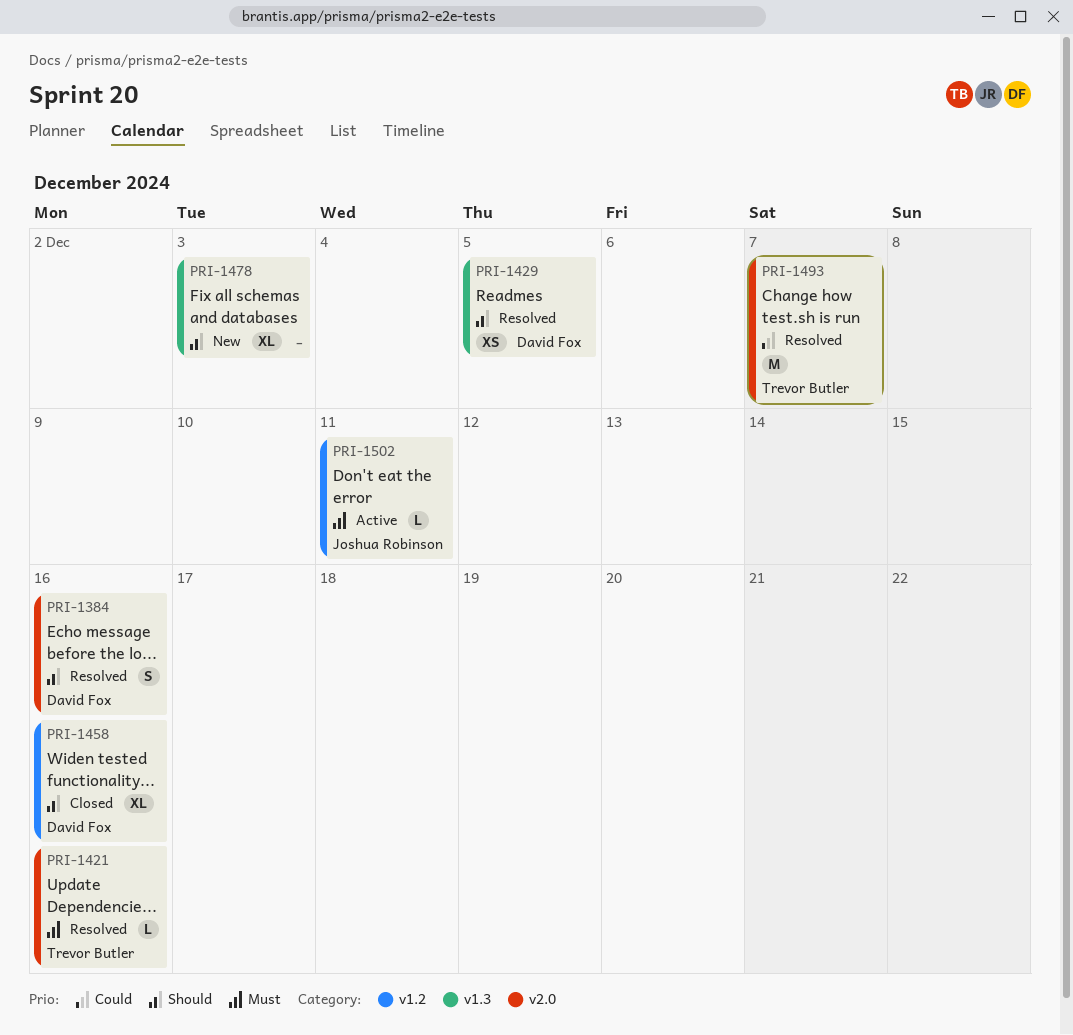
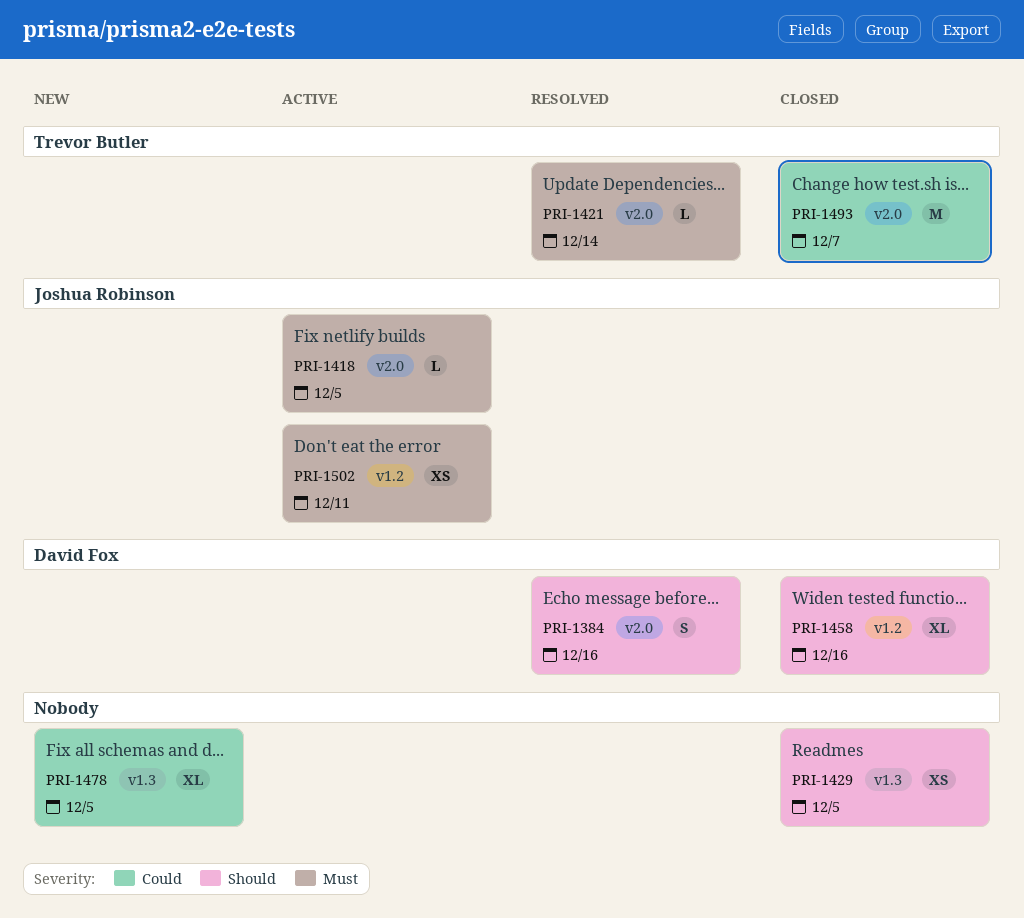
PRI-1418: none -> present
PRI-1421, due: Dec 16 -> Dec 14
PRI-1429, status: Resolved -> Closed
PRI-1429, owner: David Fox -> none
PRI-1478, priority: Should -> Could
PRI-1478, due: Dec 3 -> Dec 5
PRI-1493, status: Resolved -> Closed
PRI-1502, estimate: L -> XS

